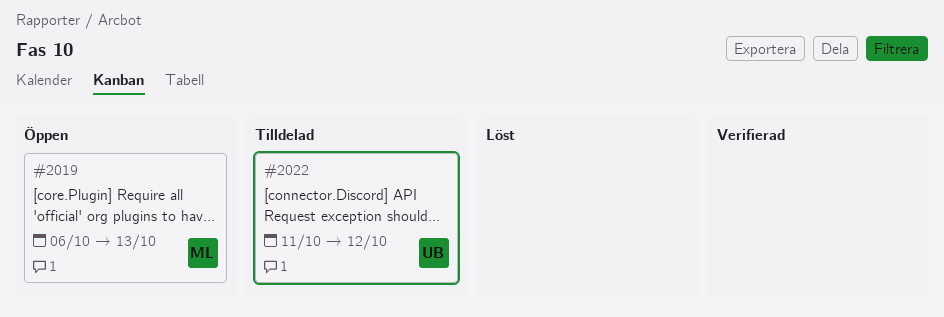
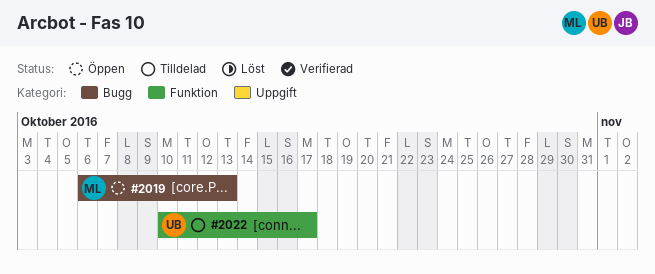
#2022, start: Oct 11 -> Oct 10
#2022, due: Oct 12 -> Oct 17

